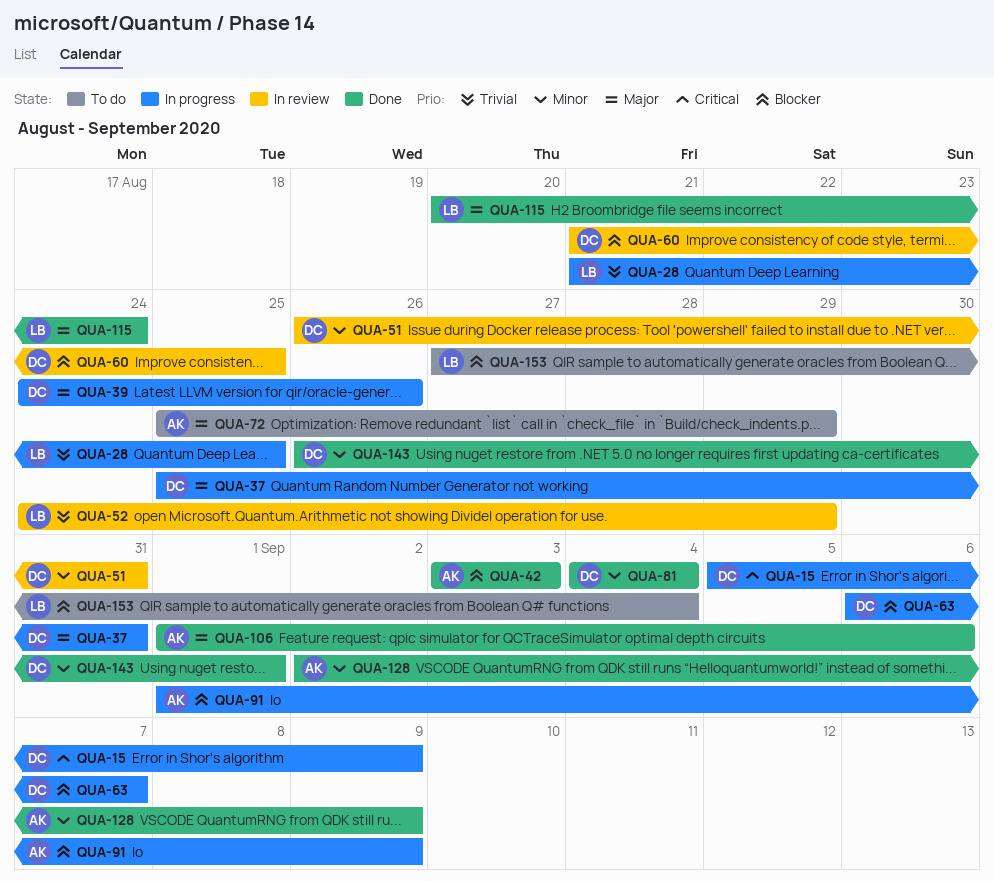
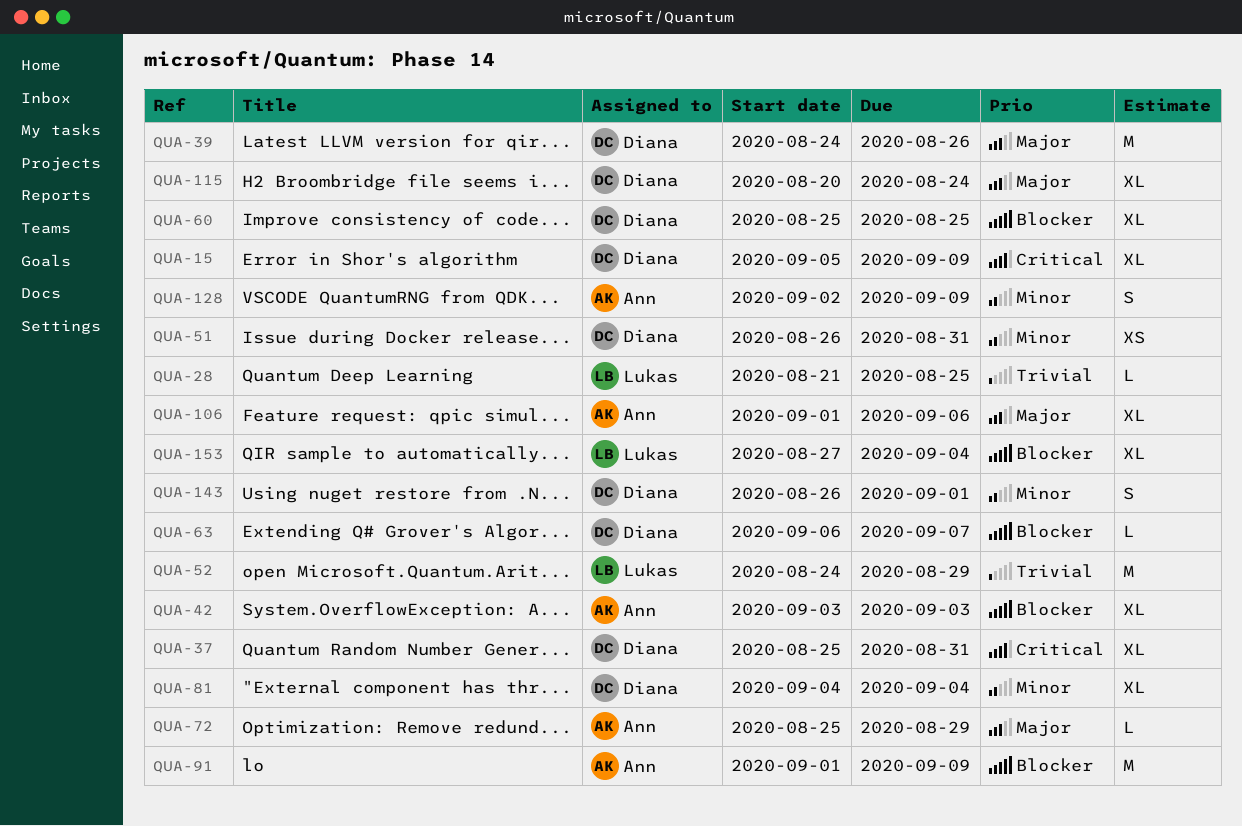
QUA-37, priority: Major -> Critical
QUA-60, start: Aug 21 -> Aug 25
QUA-115, owner: Lukas -> Diana

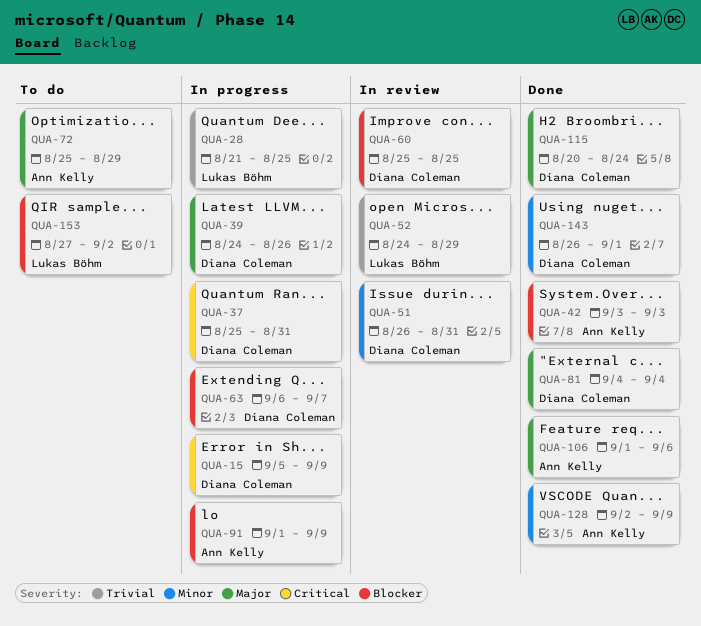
QUA-81, priority: Minor -> Major
QUA-153, due: Sep 4 -> Sep 2

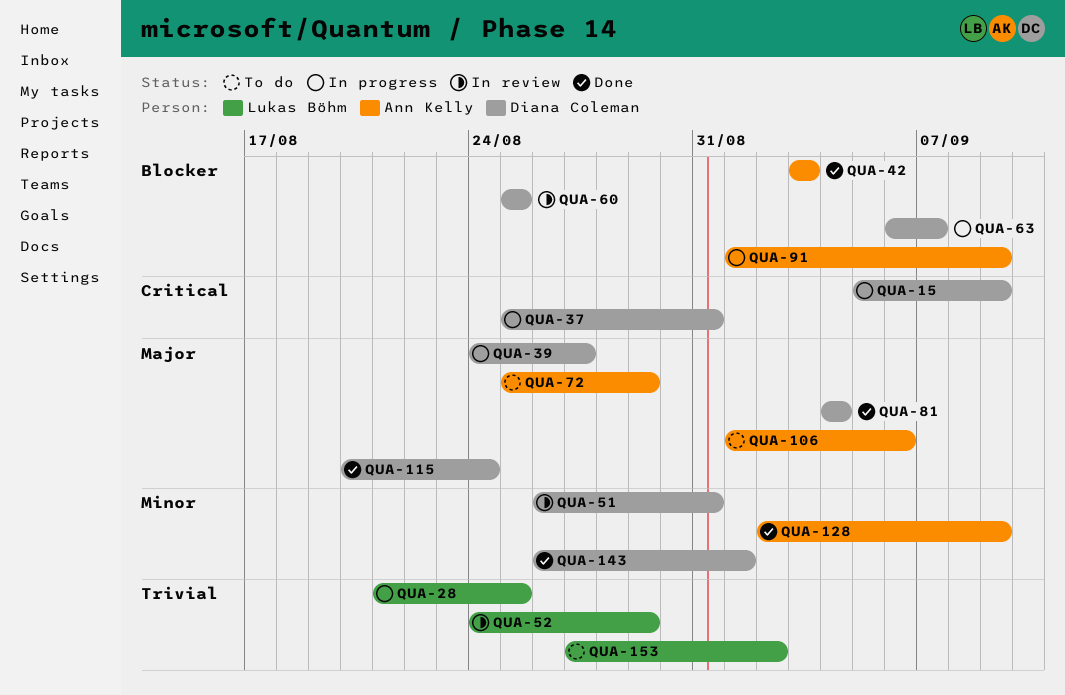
QUA-39, due: Aug 26 -> Aug 27
QUA-106, status: Done -> To do
QUA-153, priority: Blocker -> Trivial

